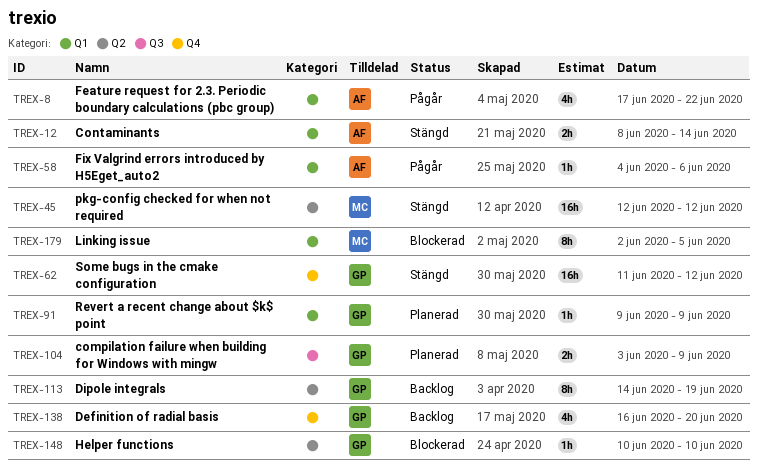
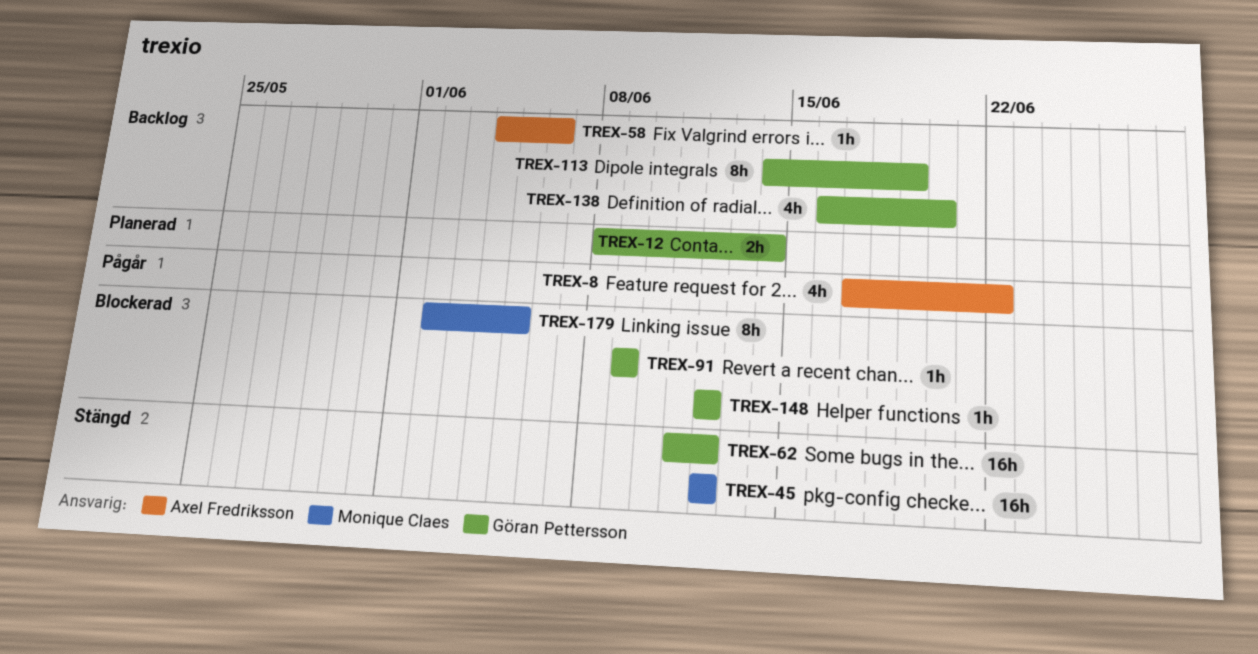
TREX-12, status: Stängd -> Planerad
TREX-12, owner: Axel Fredriksson -> Göran Pettersson
TREX-58, status: Pågår -> Backlog
TREX-91, status: Planerad -> Blockerad
TREX-104: present -> none
TREX-148, start: Jun 10 -> Jun 12
TREX-148, due: Jun 10 -> Jun 12

